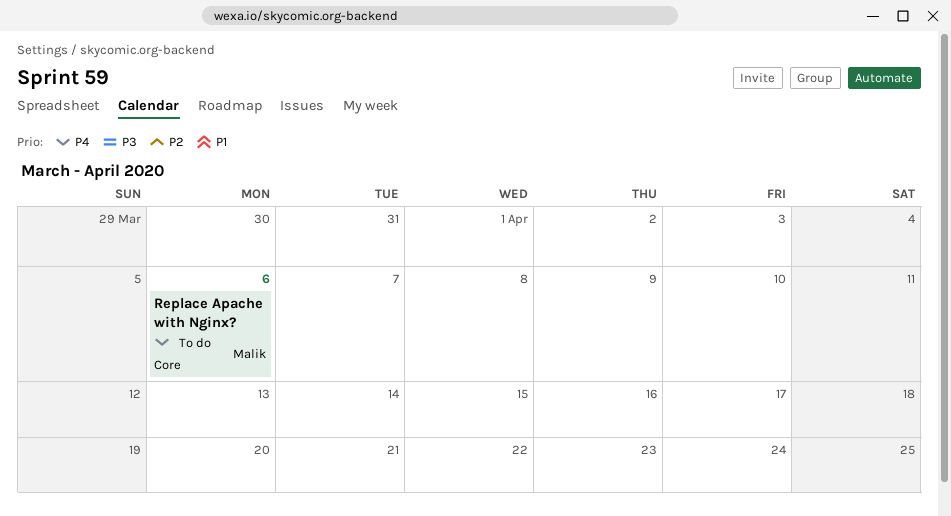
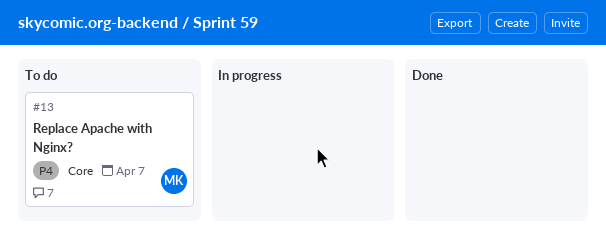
Replace Apache with Nginx?, due: Apr 6 -> Apr 7

